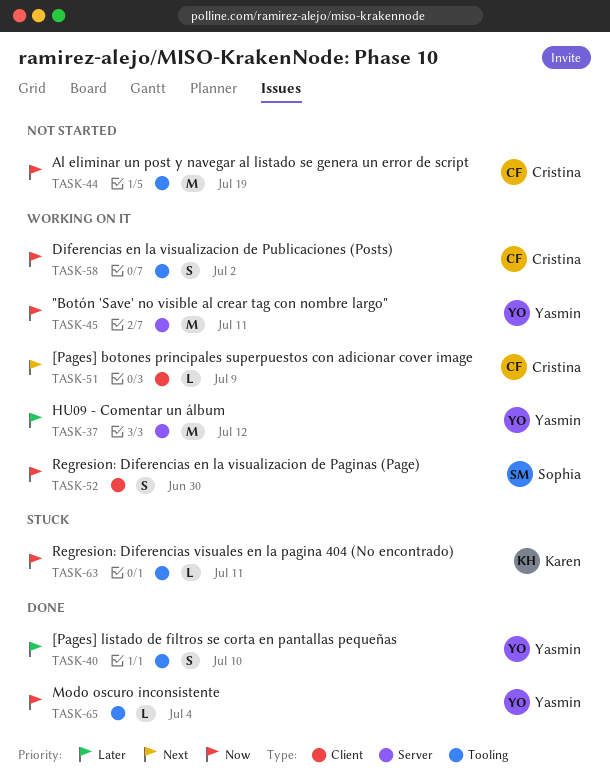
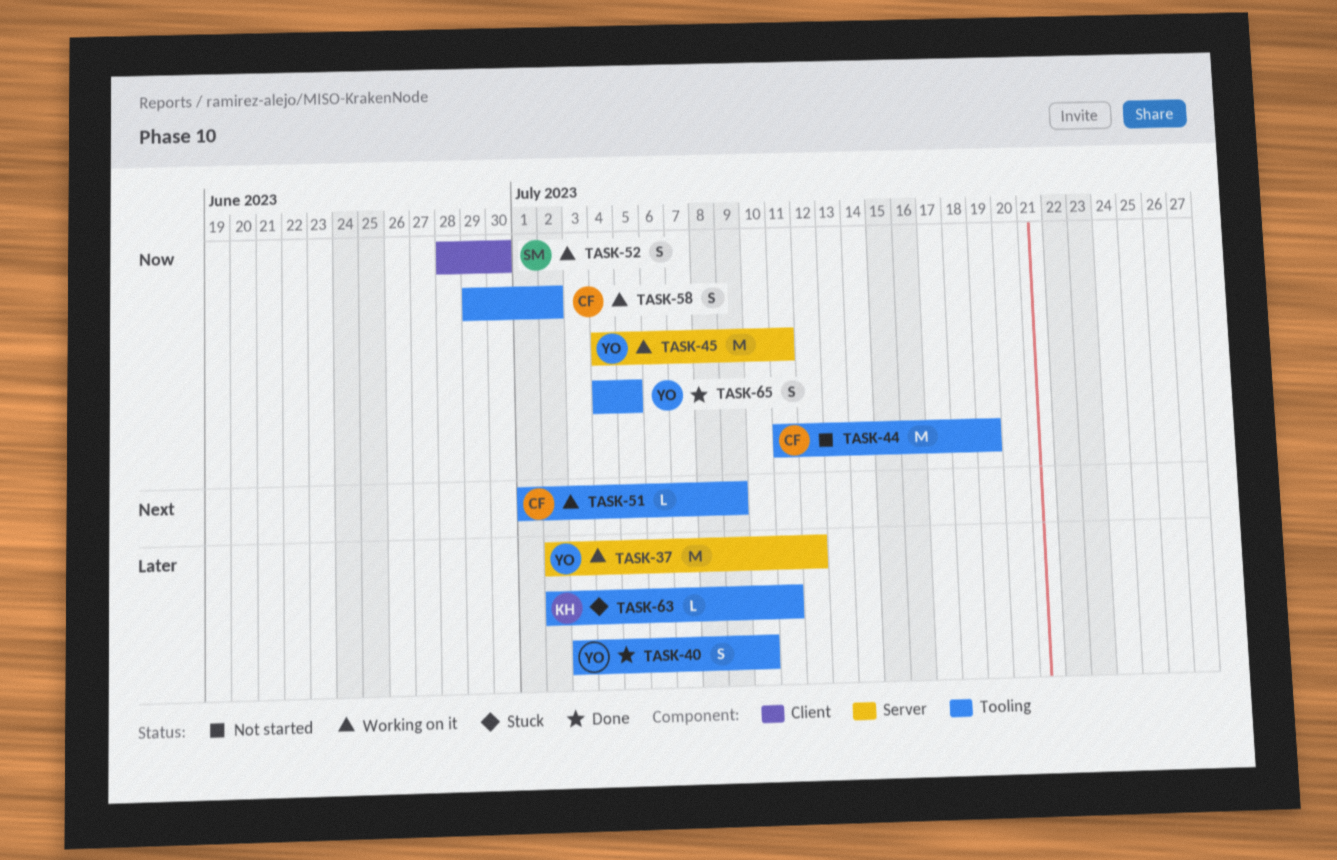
TASK-51, label: Client -> Tooling
TASK-63, priority: Now -> Later
TASK-65, estimate: L -> S
TASK-65, due: Jul 4 -> Jul 5

